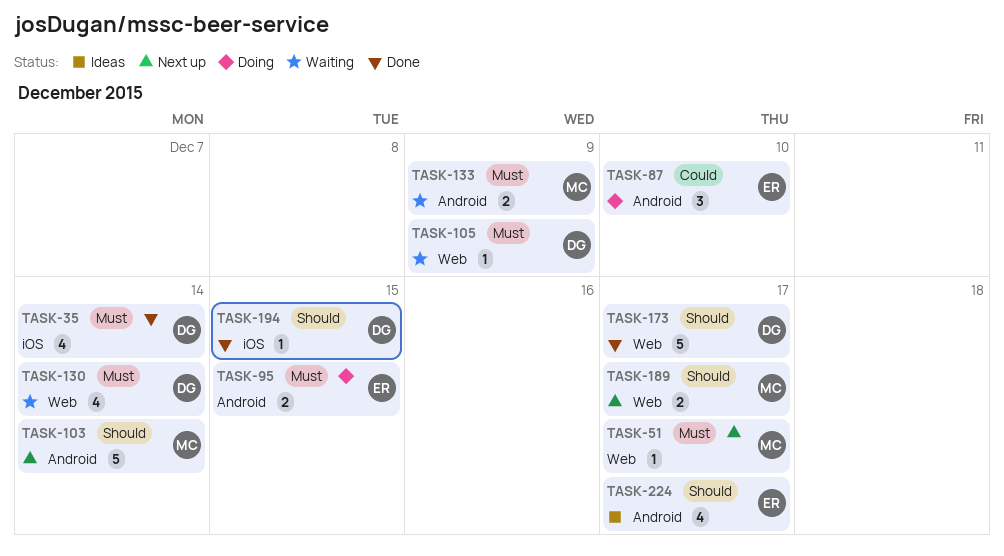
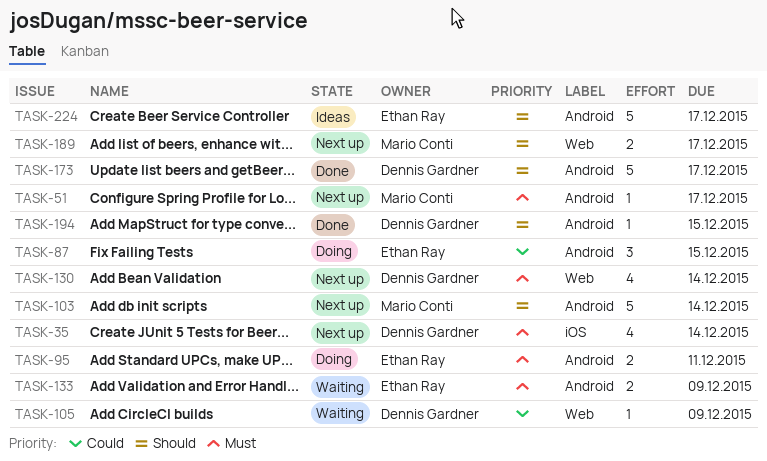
TASK-35, status: Done -> Next up
TASK-51, label: Web -> Android
TASK-87, due: Dec 10 -> Dec 15
TASK-95, due: Dec 15 -> Dec 11
TASK-105, priority: Must -> Could
TASK-130, status: Waiting -> Next up
TASK-133, owner: Mario Conti -> Ethan Ray
TASK-173, label: Web -> Android
TASK-194, label: iOS -> Android
TASK-224, estimate: 4 -> 5

